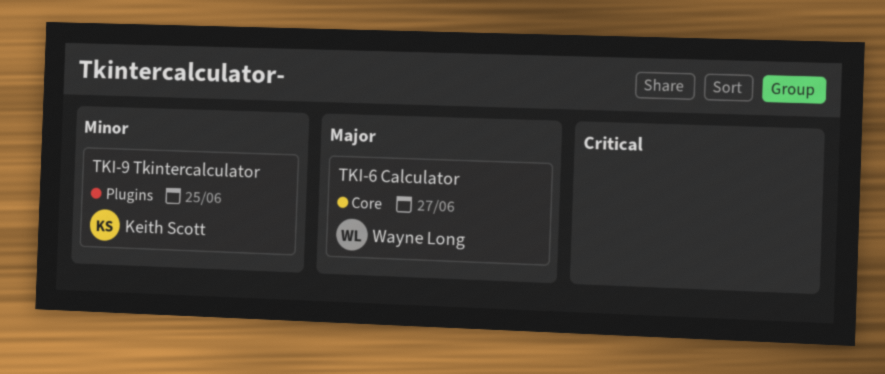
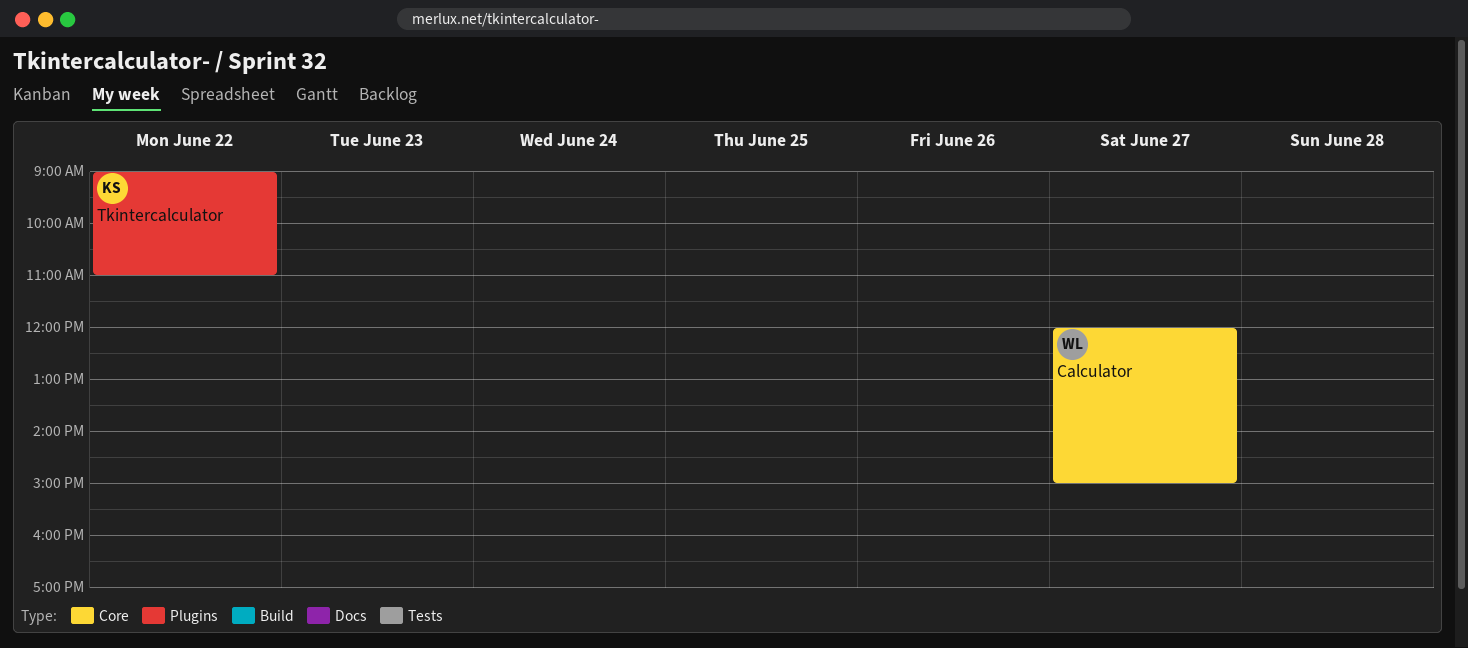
Tkintercalculator, day: Jun 25 -> Jun 22

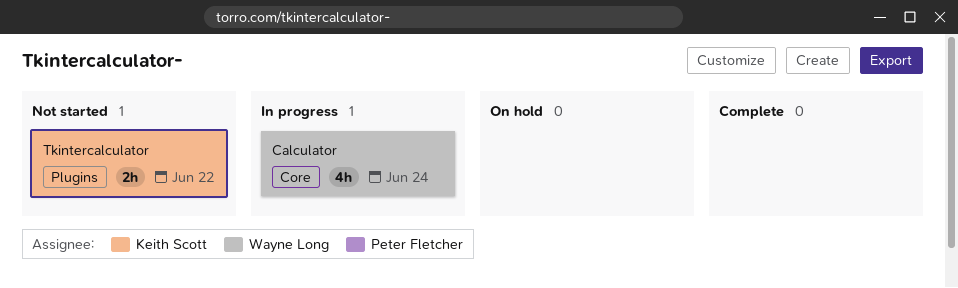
Calculator, day: Jun 27 -> Jun 24

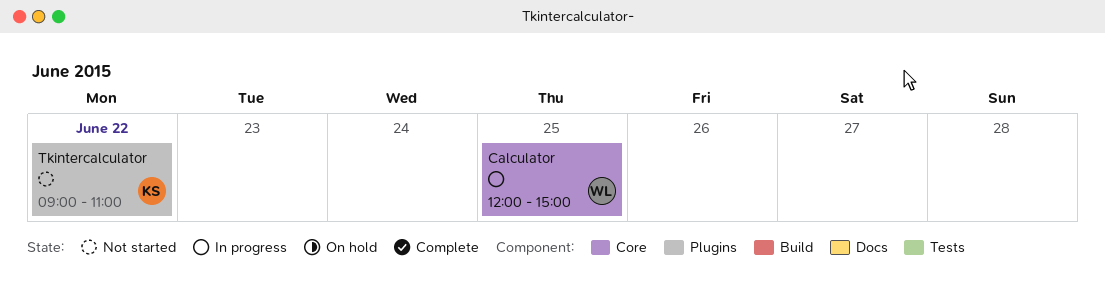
Calculator, day: Jun 24 -> Jun 25

